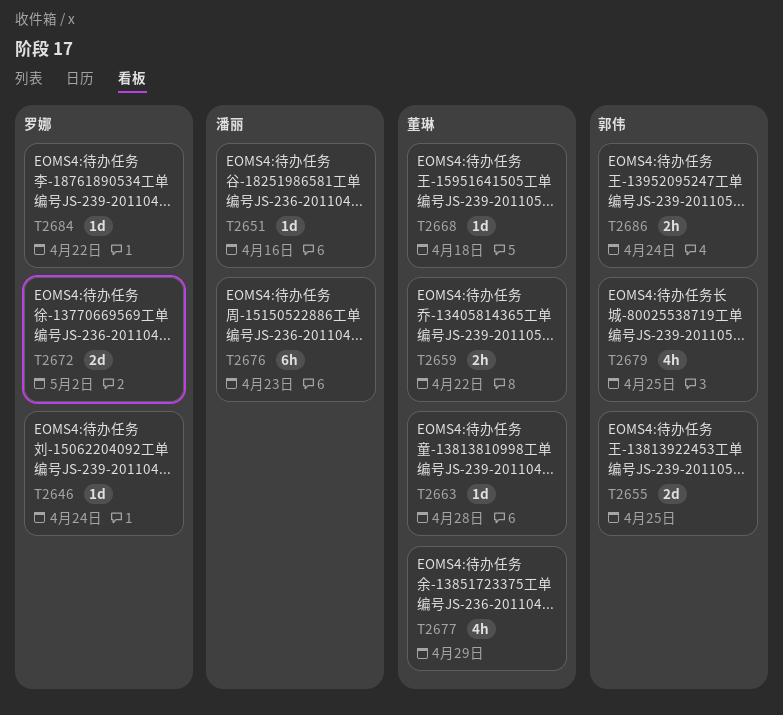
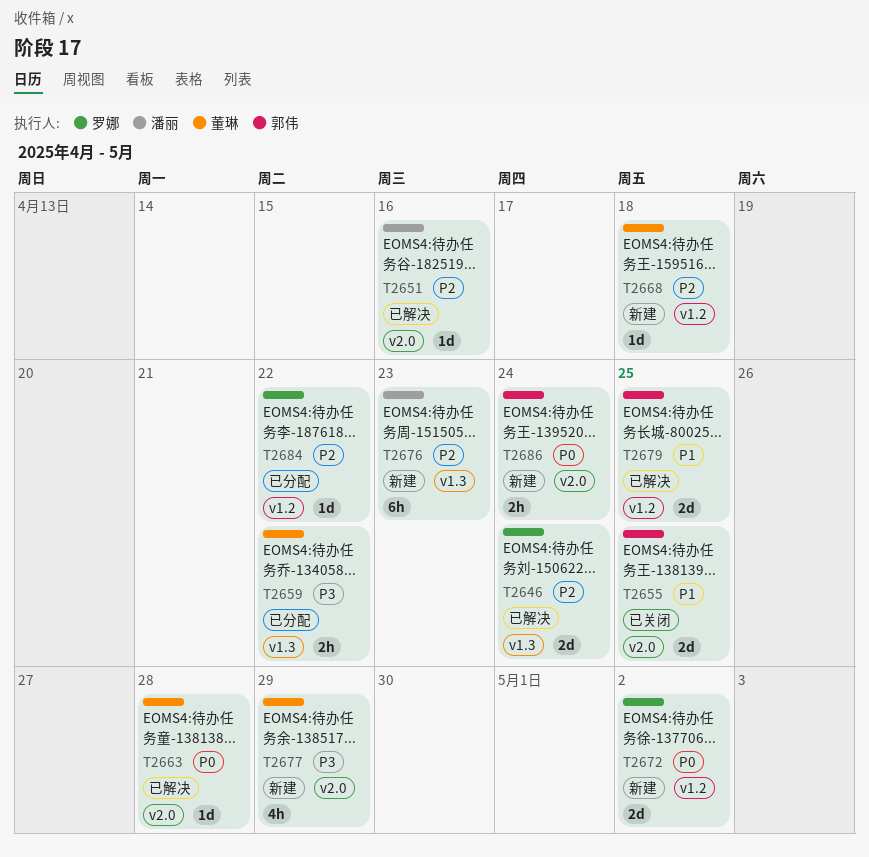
T2646, estimate: 1d -> 2d
T2679, estimate: 4h -> 2d

